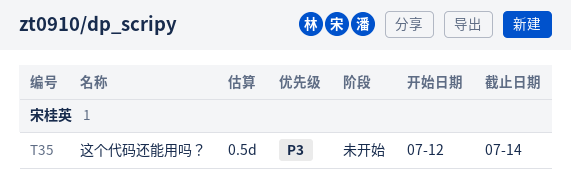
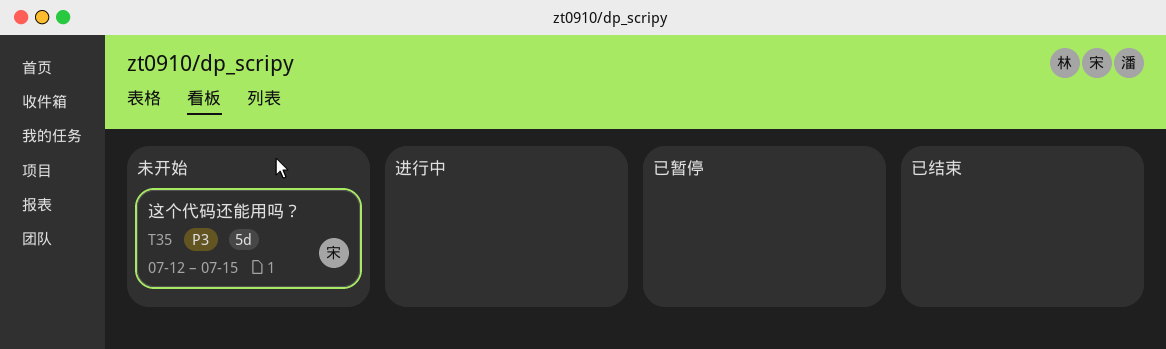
T35, estimate: 0.5d -> 5d
T35, due: Jul 14 -> Jul 15

